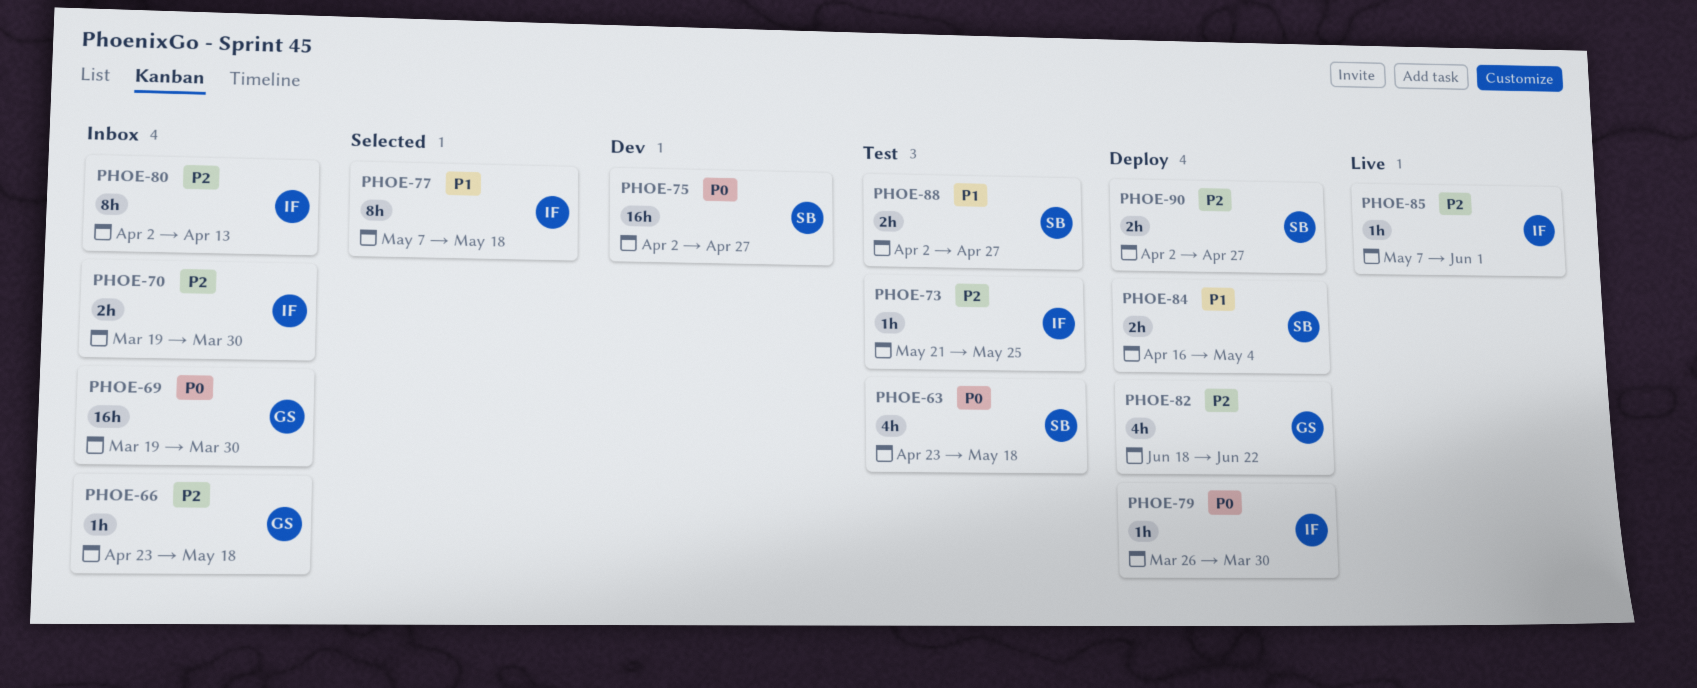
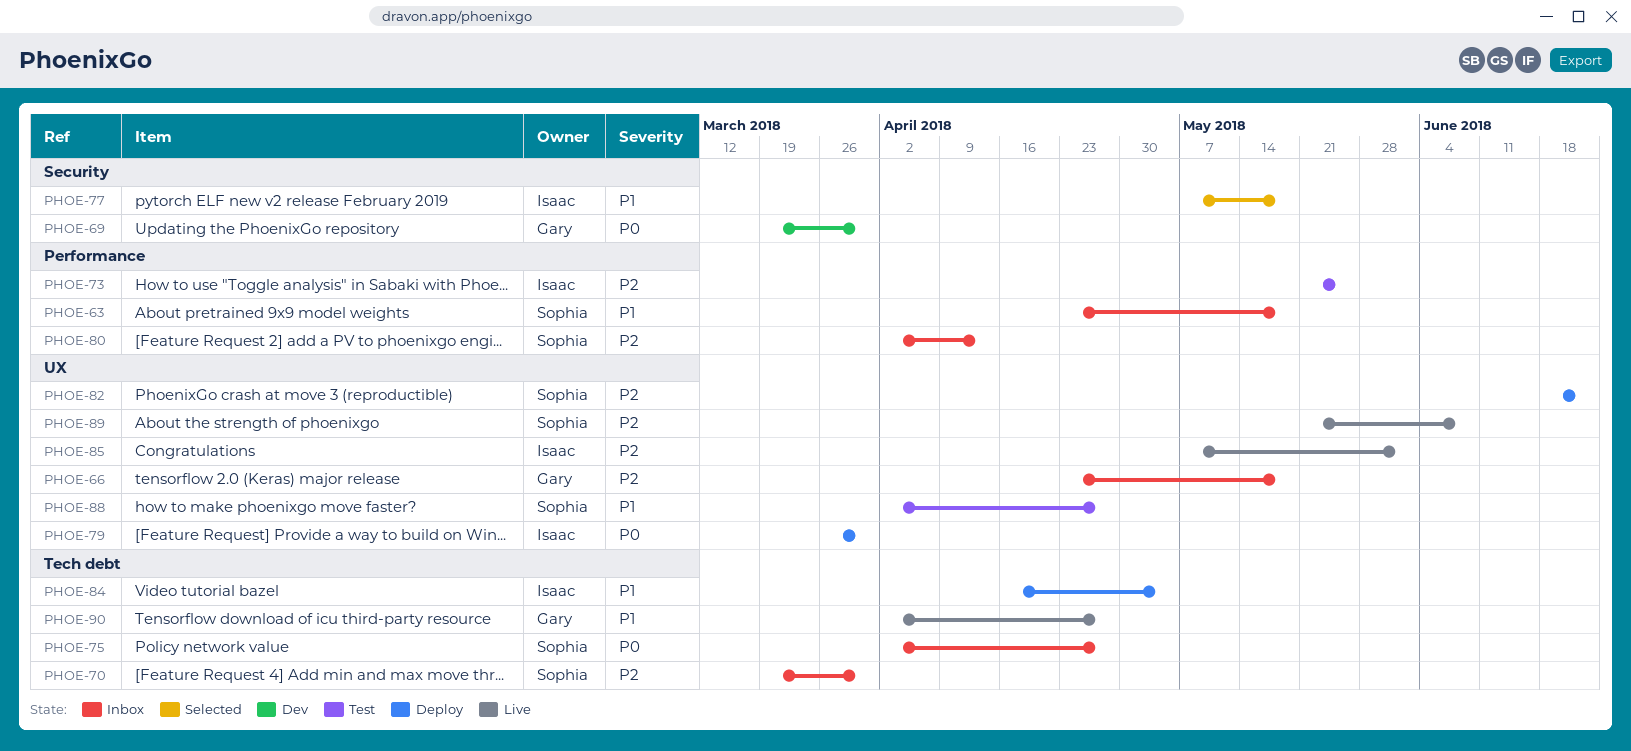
PHOE-63, status: Test -> Inbox
PHOE-63, priority: P0 -> P1
PHOE-69, status: Inbox -> Dev
PHOE-70, owner: Isaac -> Sophia
PHOE-75, status: Dev -> Inbox
PHOE-80, owner: Isaac -> Sophia
PHOE-82, owner: Gary -> Sophia
PHOE-84, owner: Sophia -> Isaac
PHOE-89: none -> present
PHOE-90, status: Deploy -> Live
PHOE-90, owner: Sophia -> Gary
PHOE-90, priority: P2 -> P1

